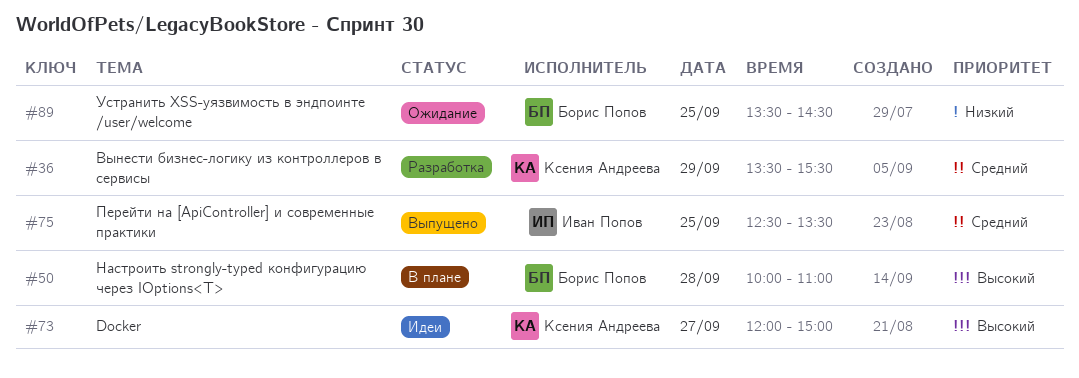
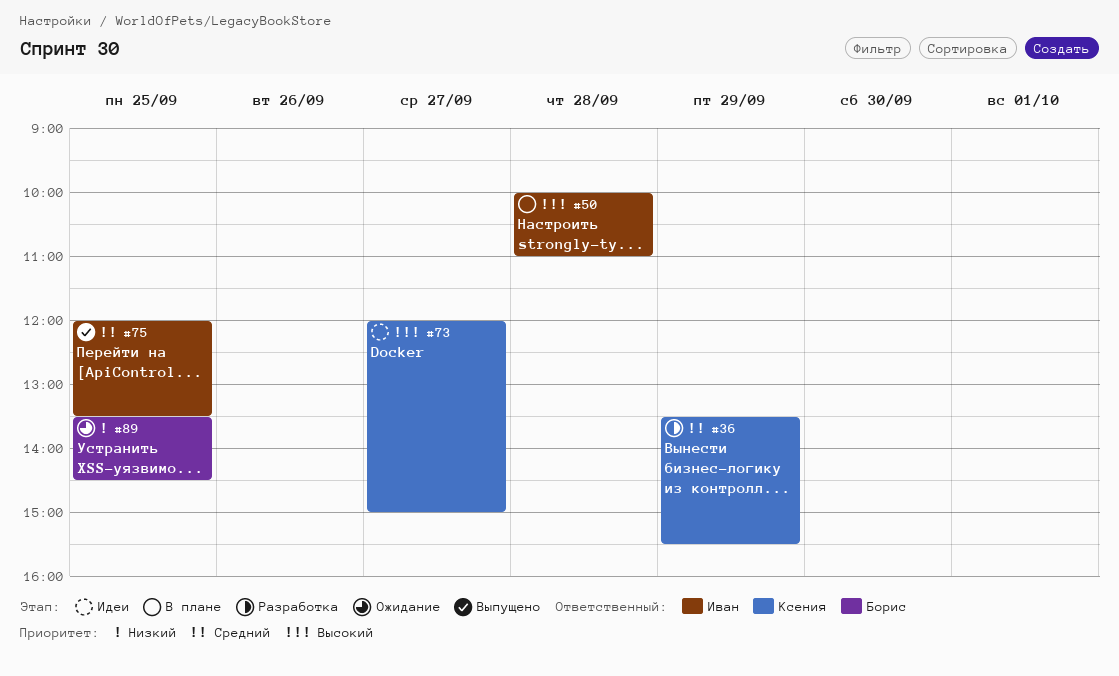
#50, owner: Борис Попов -> Иван Попов
#75, begins: 12:30 -> 12:00

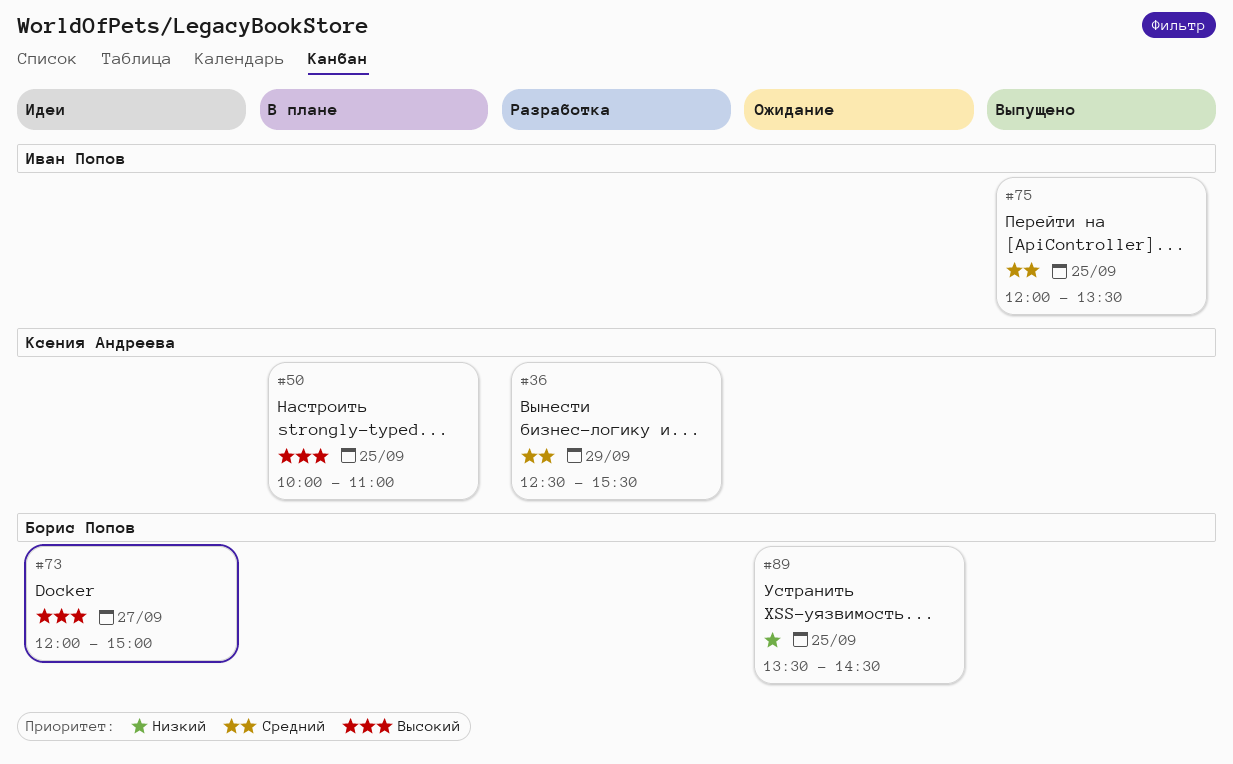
#36, begins: 13:30 -> 12:30
#50, owner: Иван Попов -> Ксения Андреева
#50, day: Sep 28 -> Sep 25
#73, owner: Ксения Андреева -> Борис Попов

